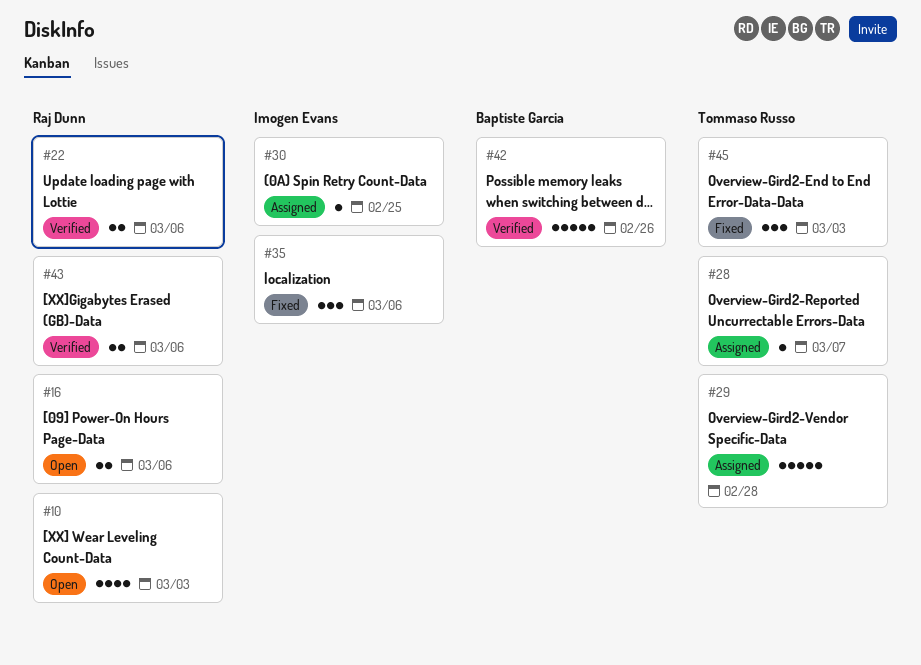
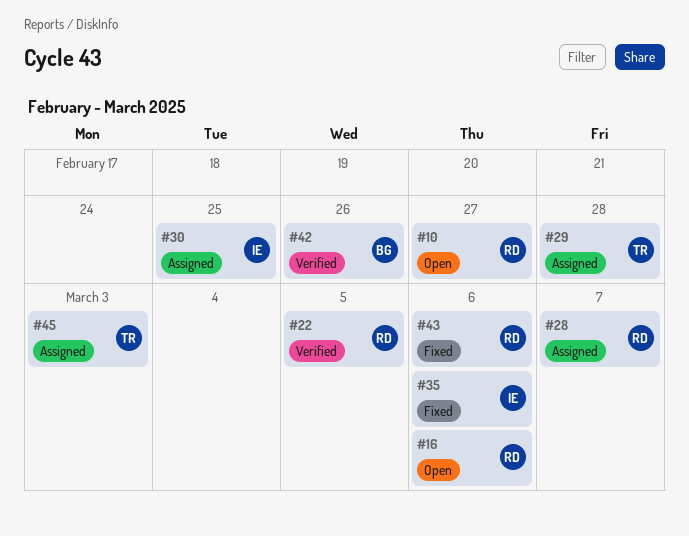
#10, due: Mar 3 -> Feb 27
#22, due: Mar 6 -> Mar 5
#28, owner: Tommaso Russo -> Raj Dunn
#43, status: Verified -> Fixed
#45, status: Fixed -> Assigned

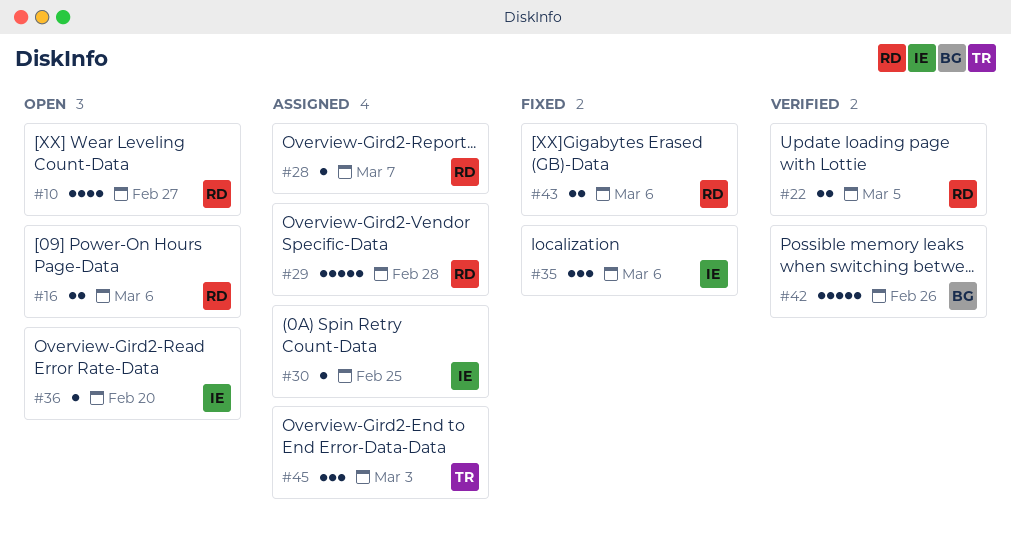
#29, owner: TR -> RD
#36: none -> present

